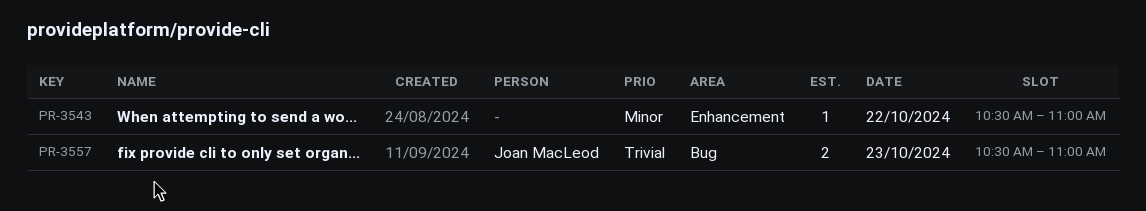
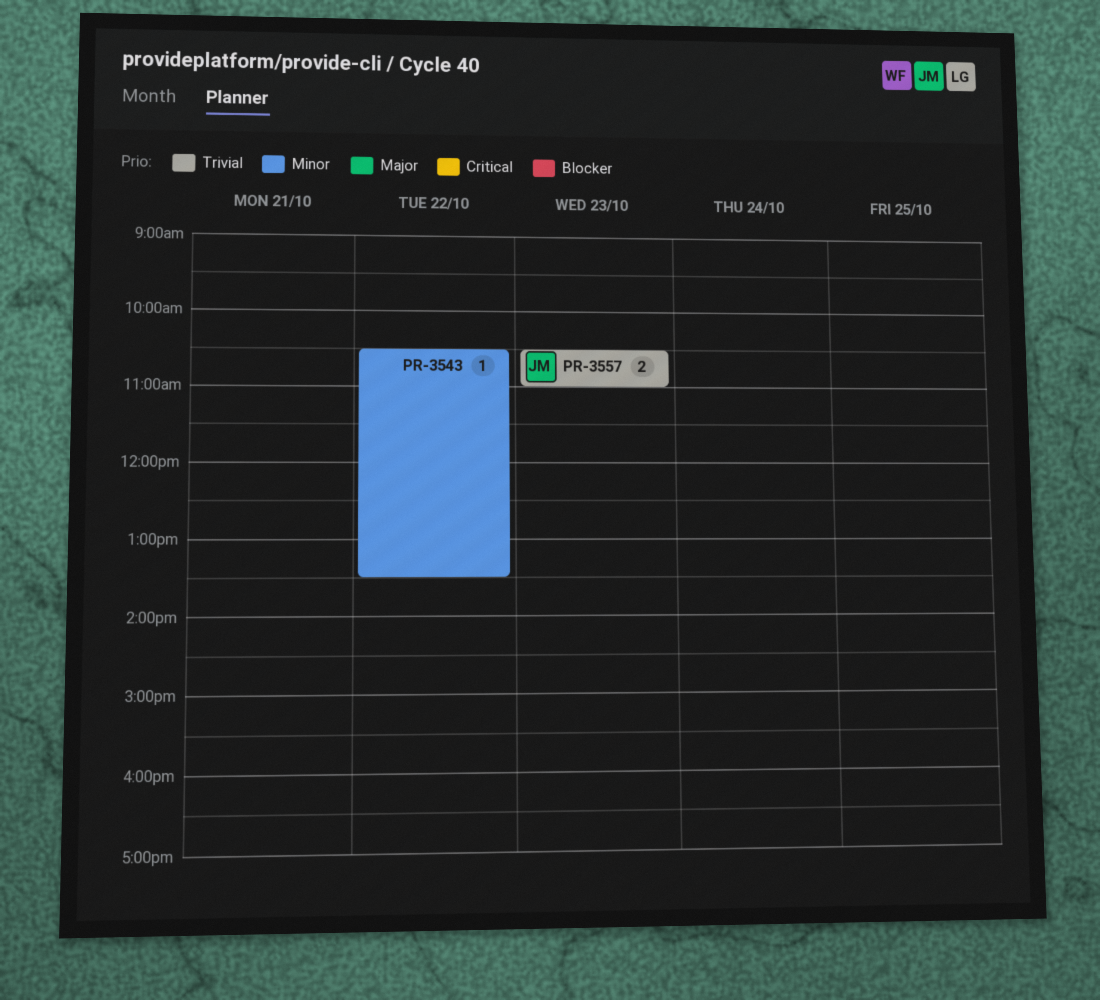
PR-3543, ends: 11:00 -> 13:30

